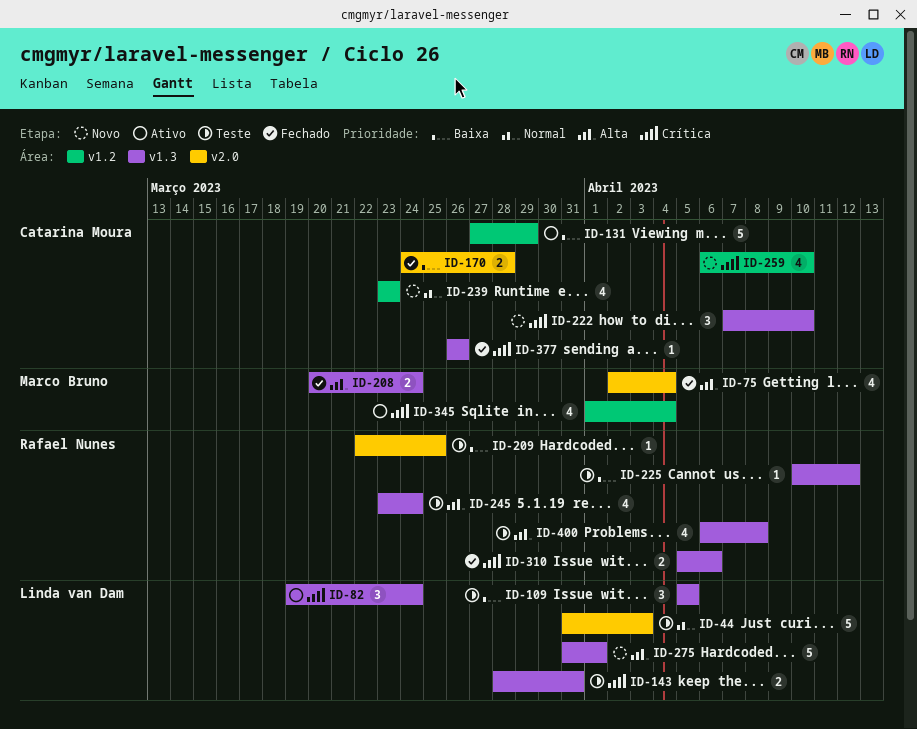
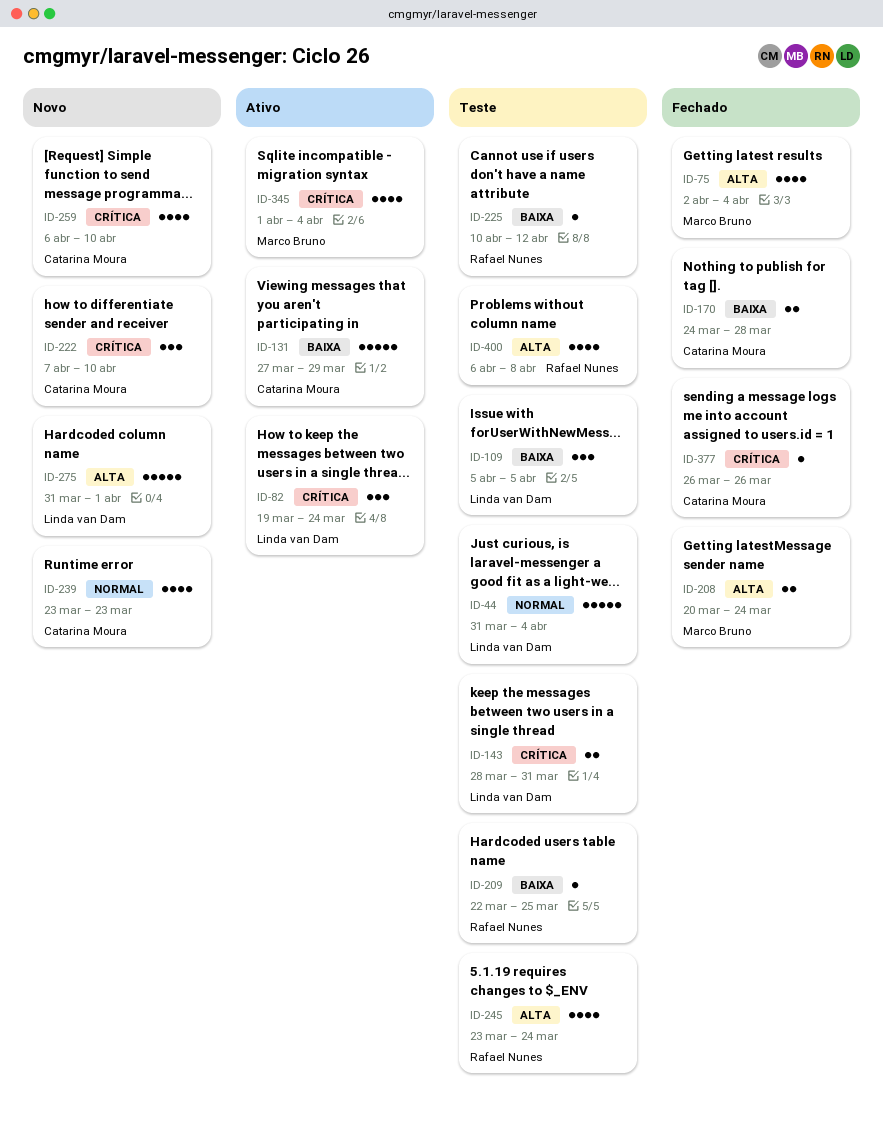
ID-44, due: Apr 3 -> Apr 4
ID-310: present -> none

